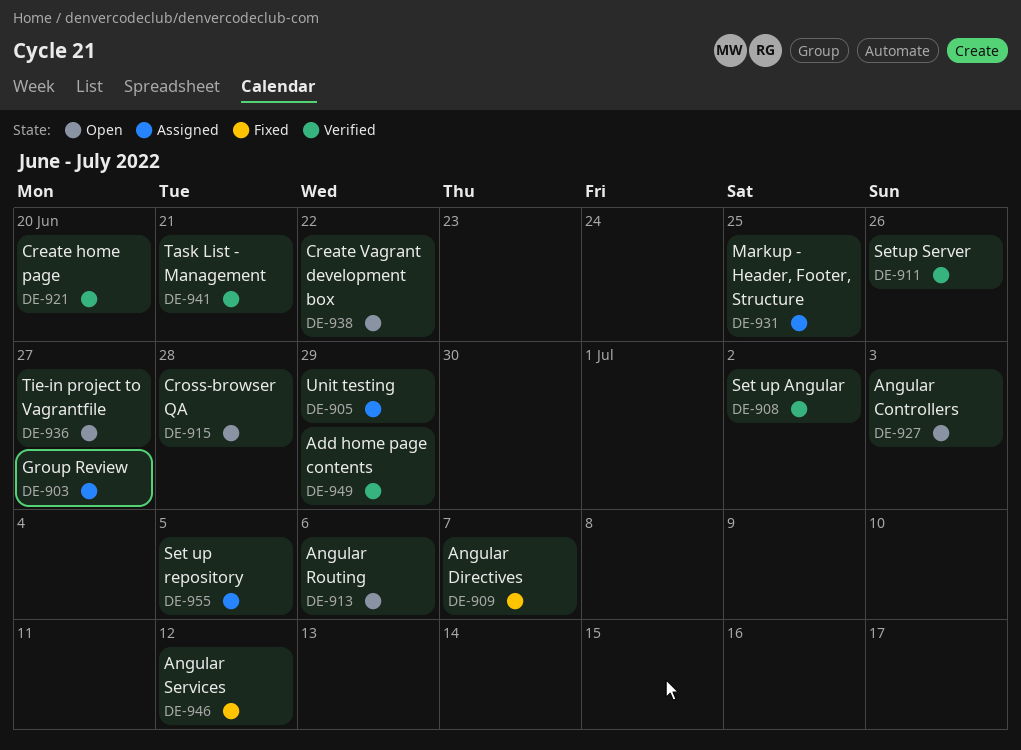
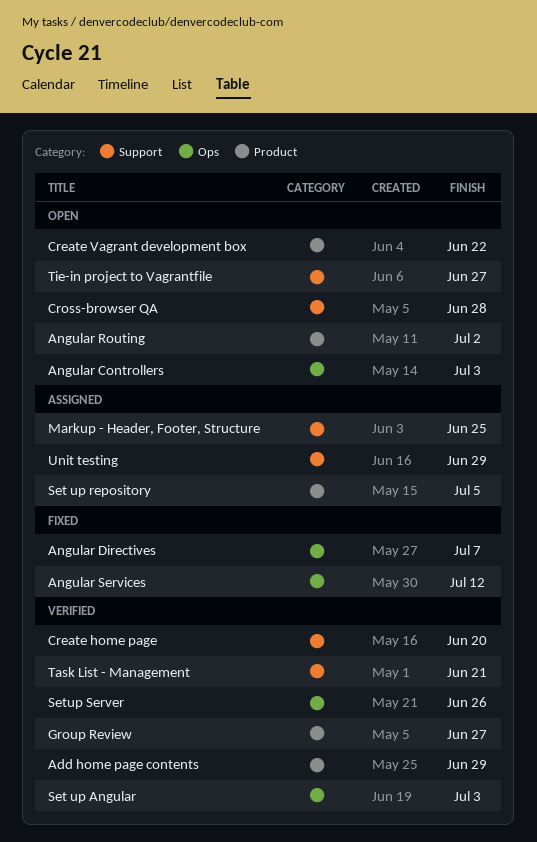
Angular Routing, due: Jul 6 -> Jul 2
Group Review, status: Assigned -> Verified
Set up Angular, due: Jul 2 -> Jul 3

